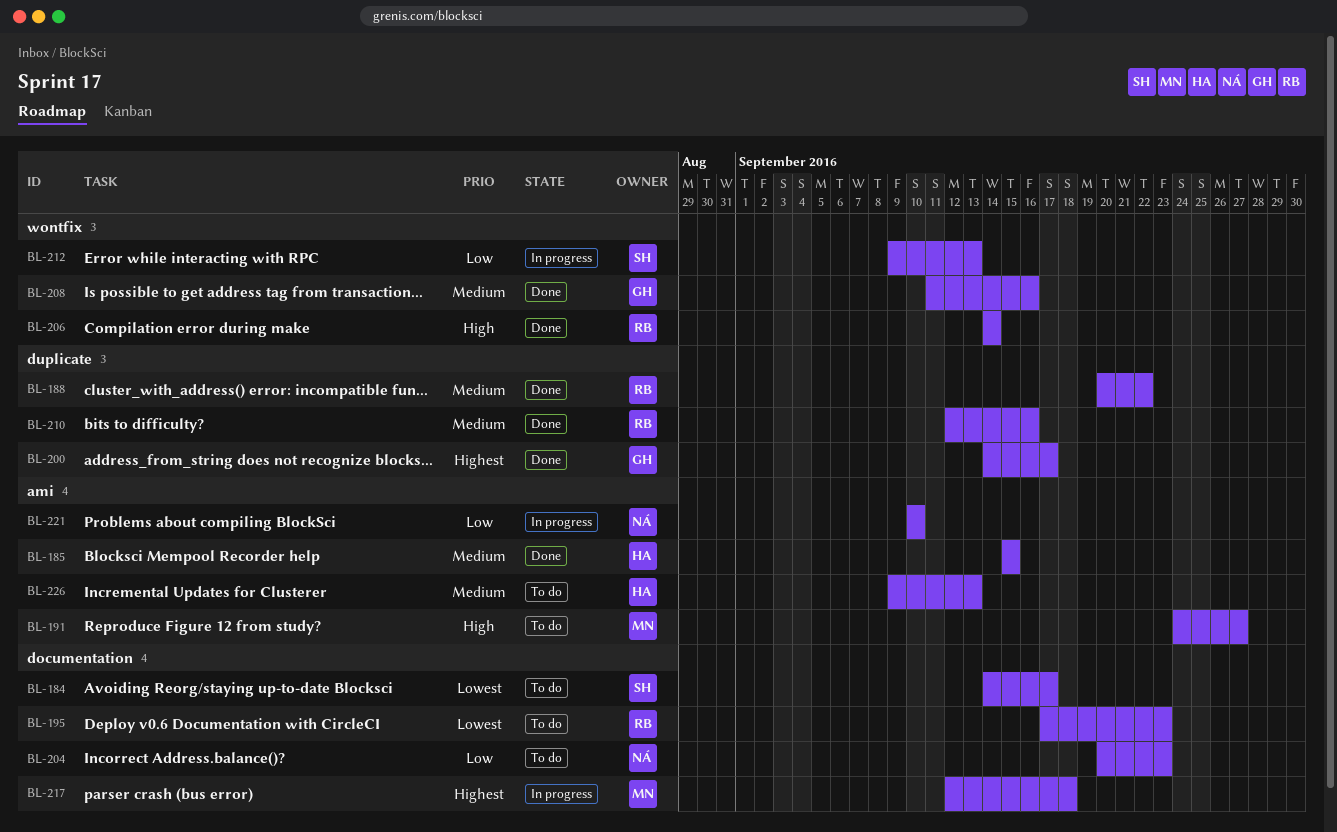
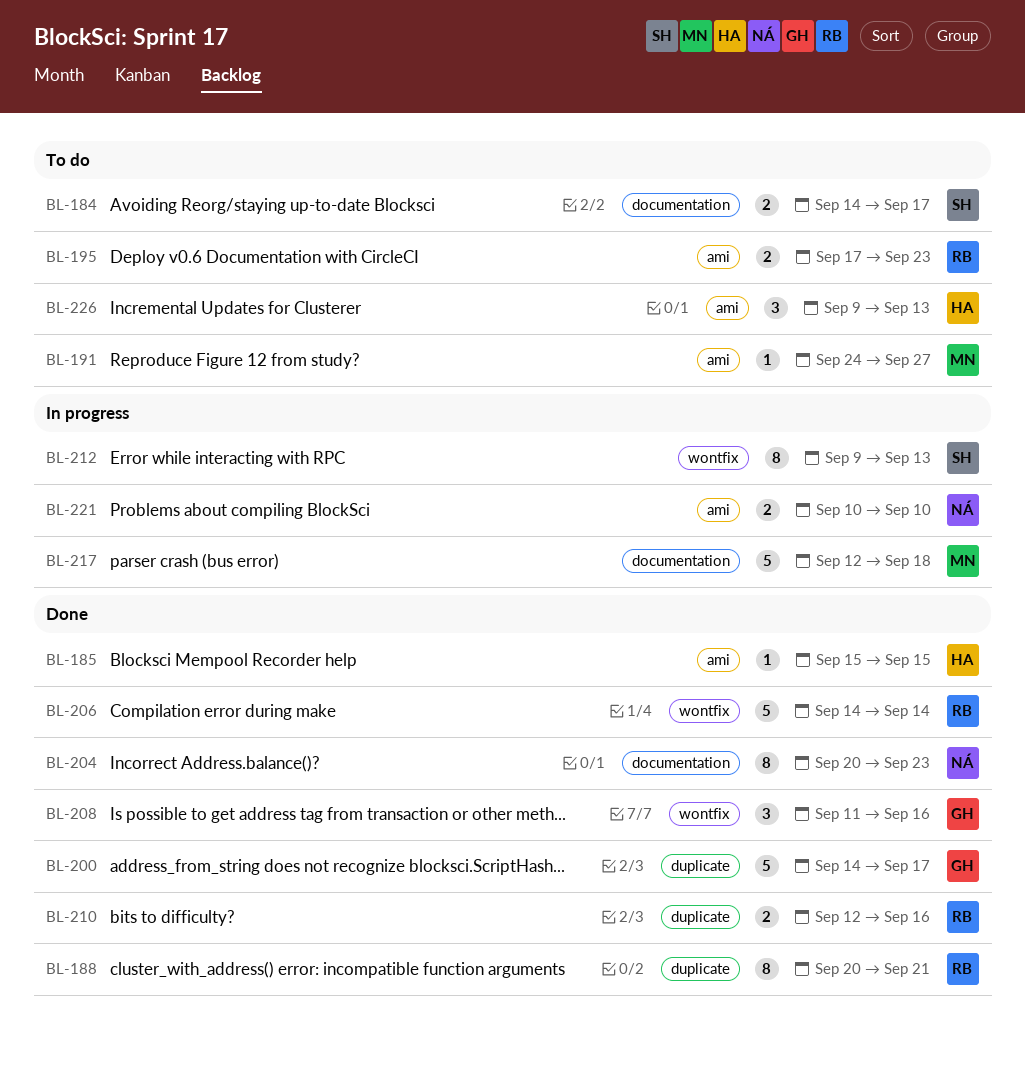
BL-188, due: Sep 22 -> Sep 21
BL-195, label: documentation -> ami
BL-204, status: To do -> Done

